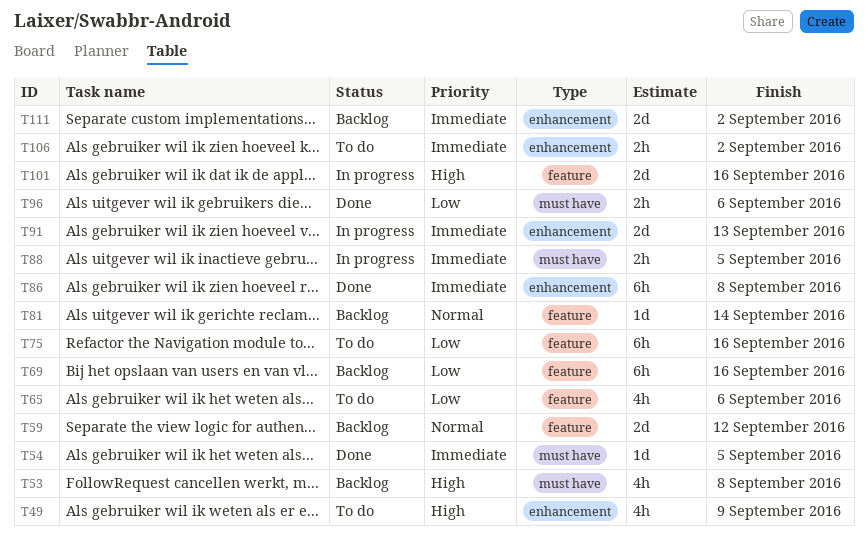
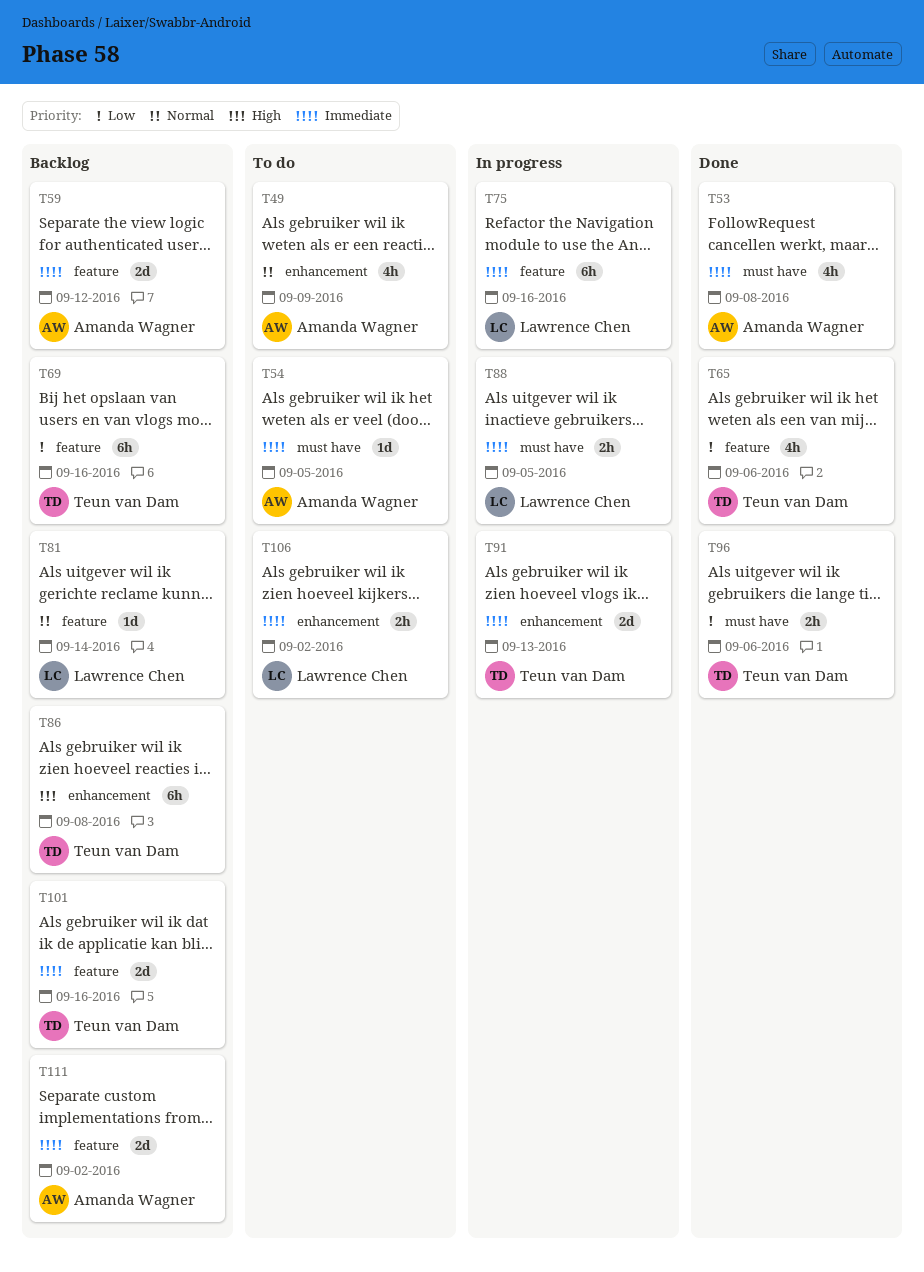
T49, priority: High -> Normal
T53, status: Backlog -> Done
T53, priority: High -> Immediate
T54, status: Done -> To do
T59, priority: Normal -> Immediate
T65, status: To do -> Done
T75, status: To do -> In progress
T75, priority: Low -> Immediate
T86, status: Done -> Backlog
T86, priority: Immediate -> High
T101, status: In progress -> Backlog
T101, priority: High -> Immediate
T111, label: enhancement -> feature

